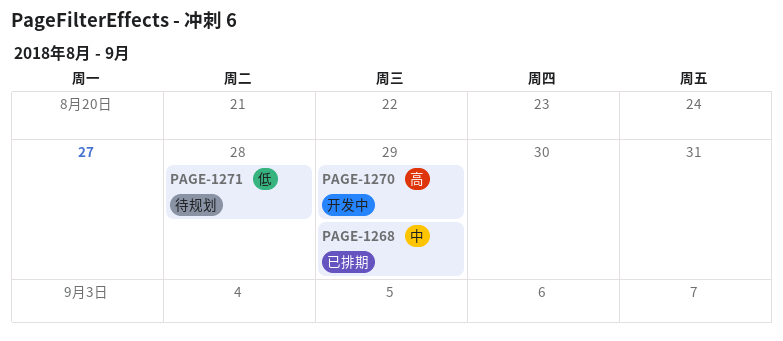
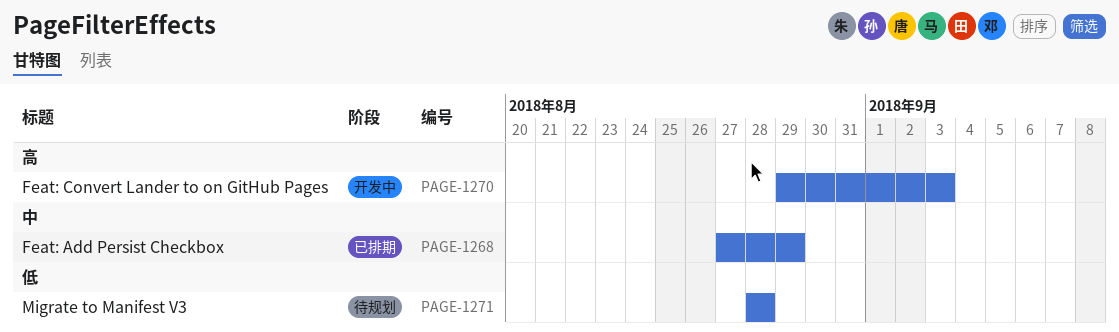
PAGE-1270, due: Aug 29 -> Sep 3

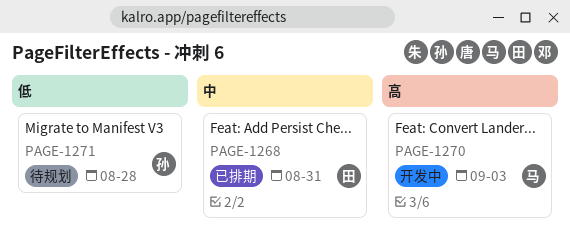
PAGE-1268, due: Aug 29 -> Aug 31

